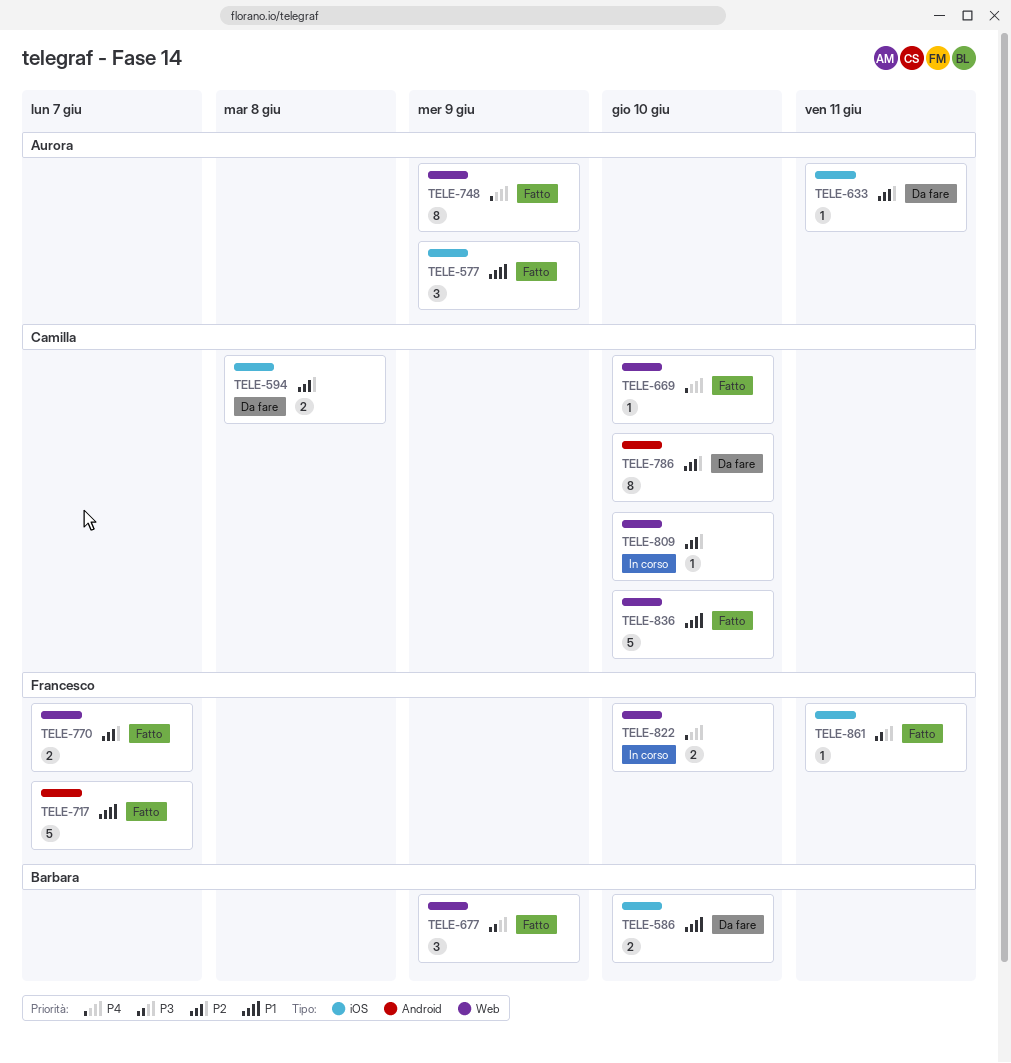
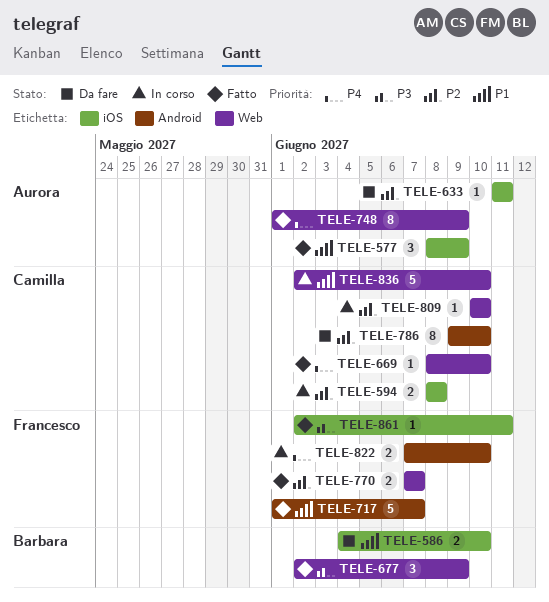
TELE-594, status: Da fare -> In corso
TELE-822, label: Web -> Android
TELE-836, status: Fatto -> In corso

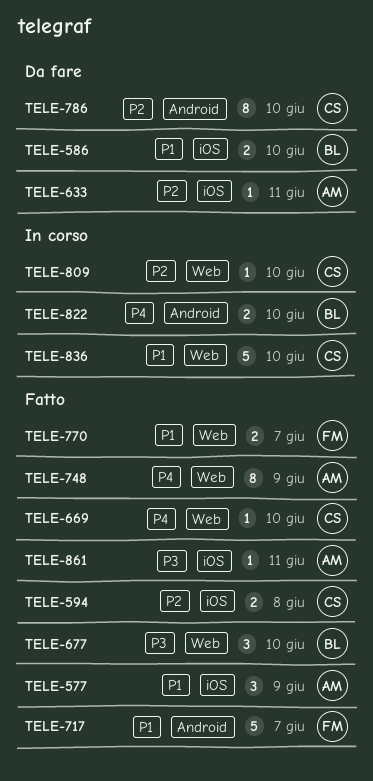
TELE-594, status: In corso -> Fatto
TELE-677, due: Jun 9 -> Jun 10
TELE-770, priority: P2 -> P1
TELE-822, owner: Francesco -> Barbara
TELE-861, owner: Francesco -> Aurora

